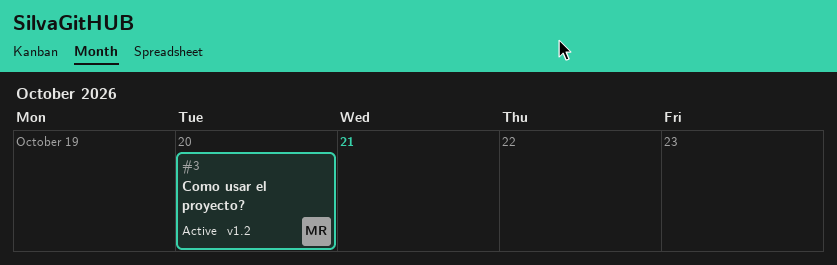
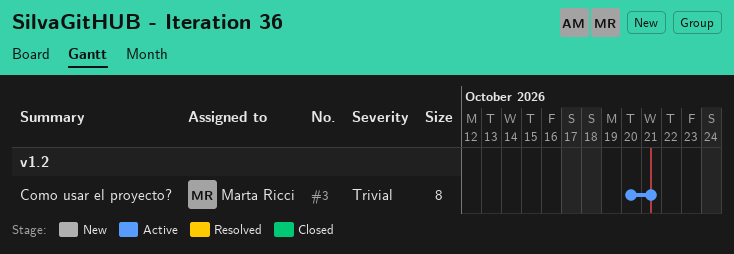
#3, due: Oct 20 -> Oct 21

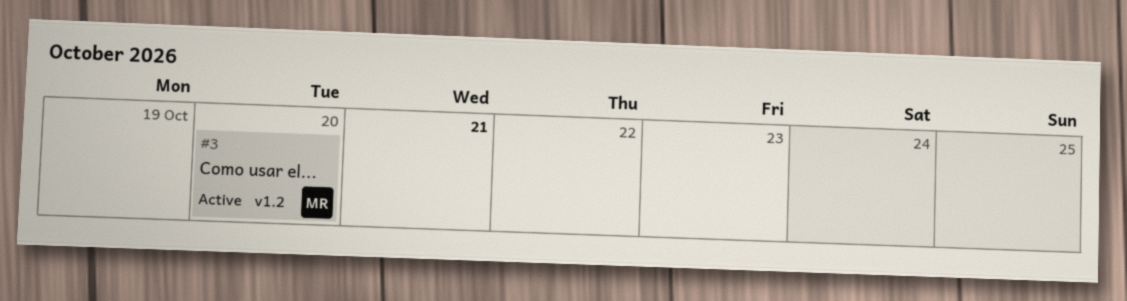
#3, due: Oct 21 -> Oct 20

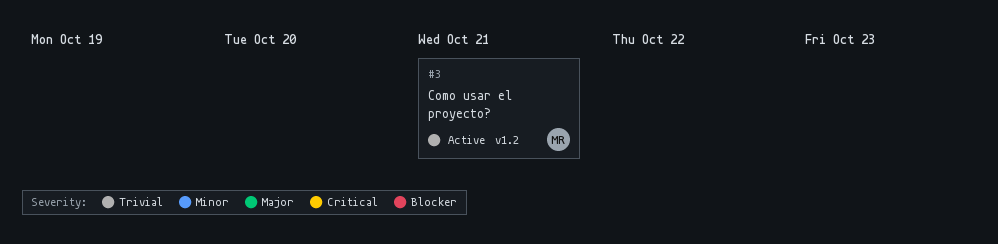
#3, due: Oct 20 -> Oct 21

